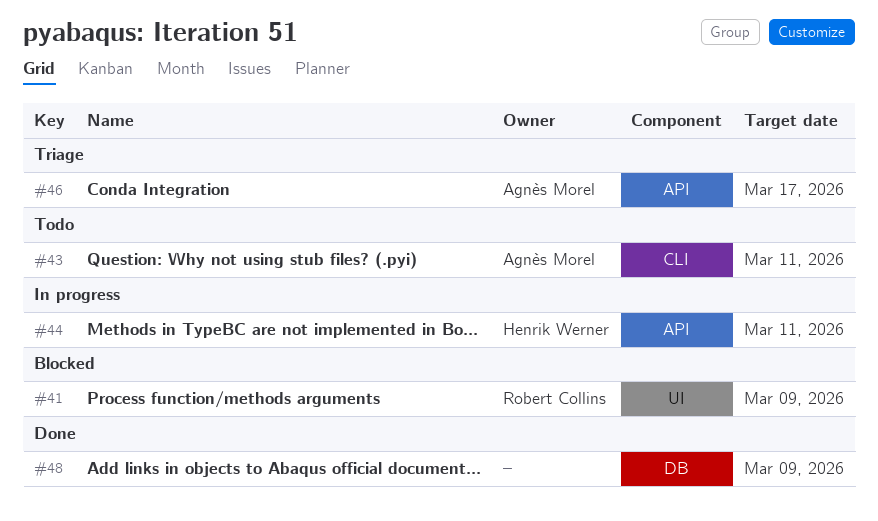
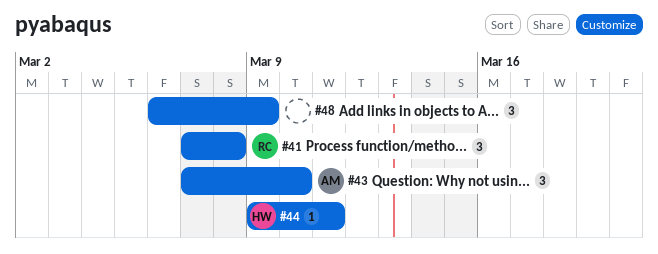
#41, due: Mar 9 -> Mar 8
#43, due: Mar 11 -> Mar 10
#46: present -> none

